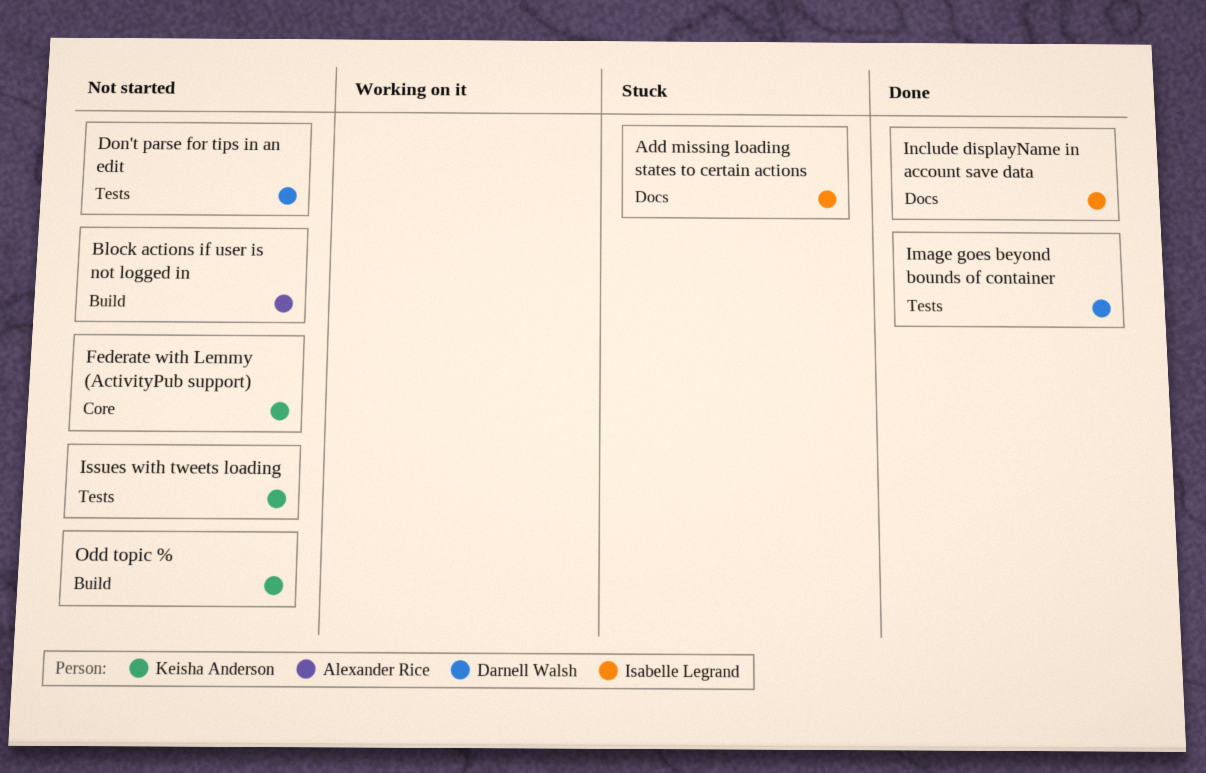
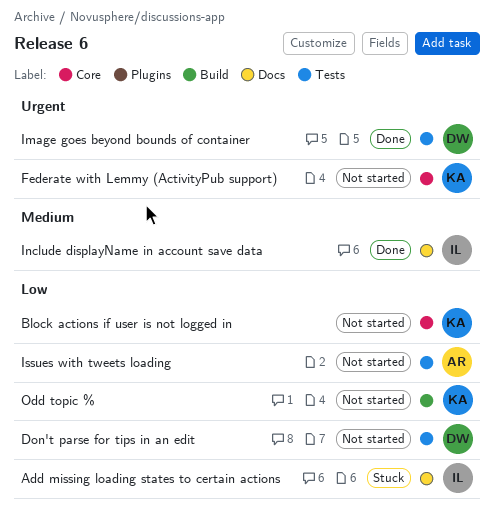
Block actions if user is not logged in, owner: Alexander Rice -> Keisha Anderson
Block actions if user is not logged in, label: Build -> Core
Issues with tweets loading, owner: Keisha Anderson -> Alexander Rice

